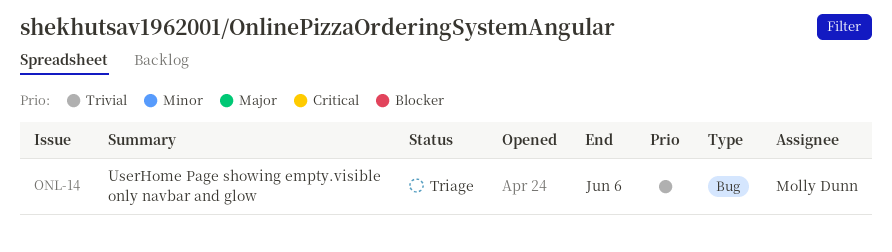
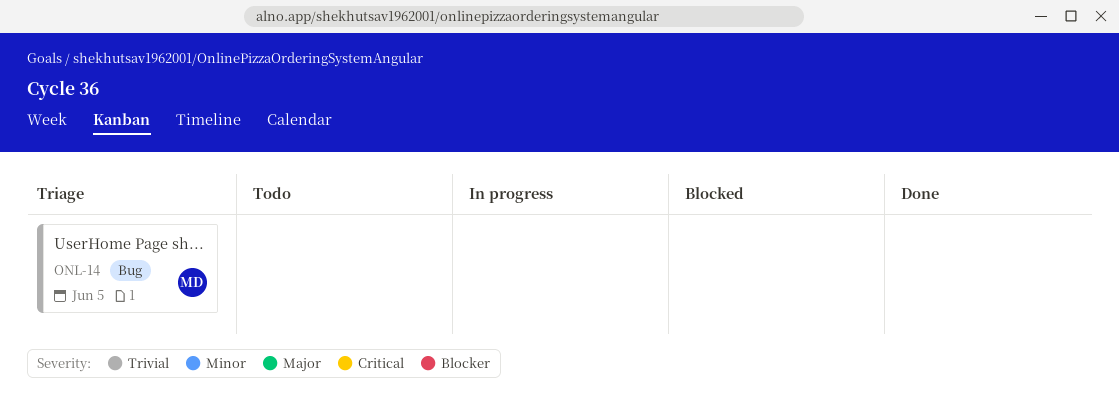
ONL-14, due: Jun 6 -> Jun 5

